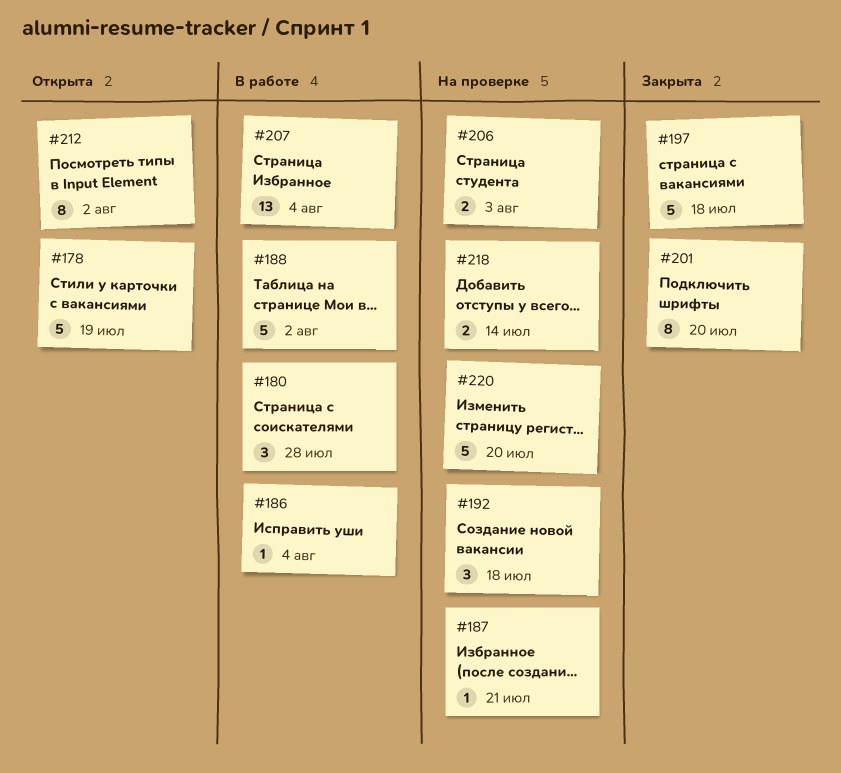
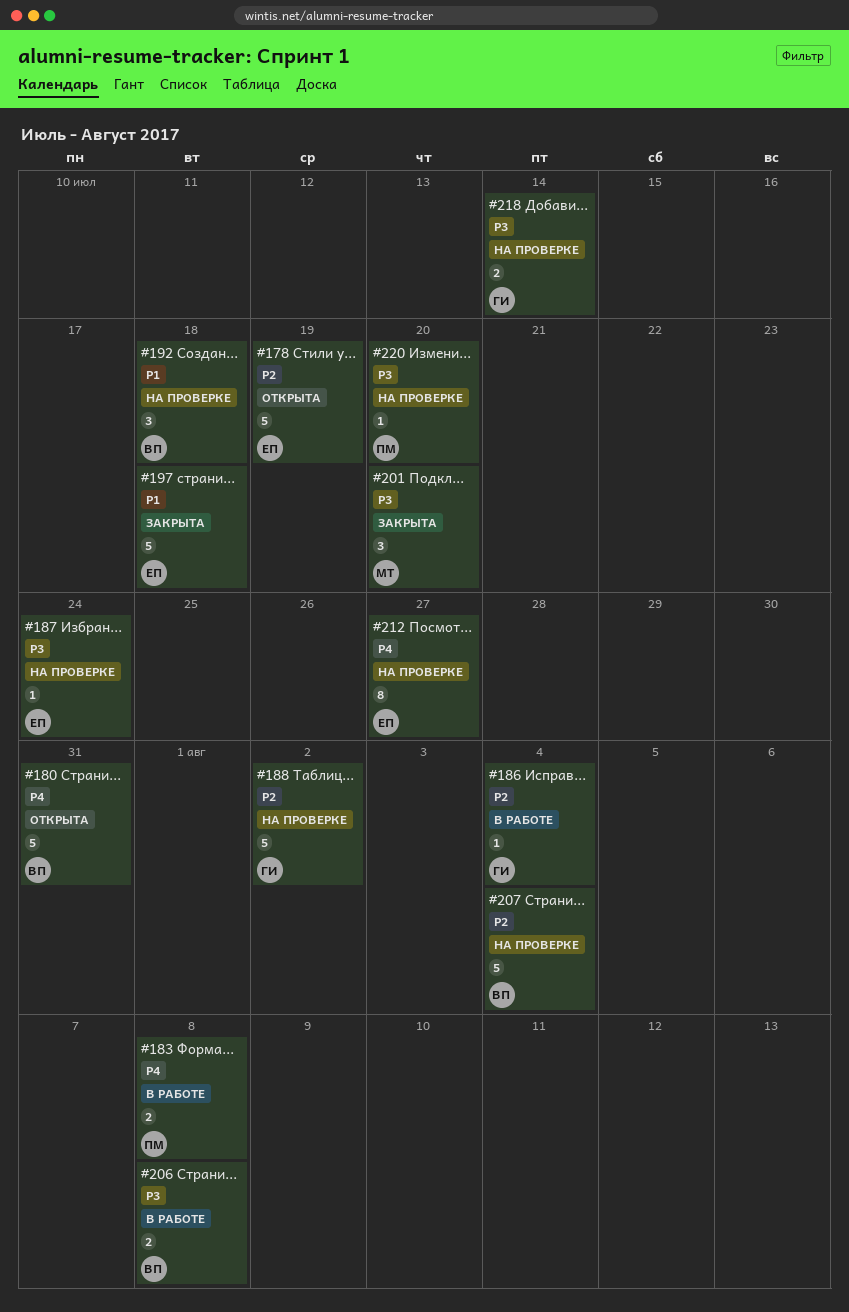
#180, status: В работе -> Открыта
#180, estimate: 3 -> 5
#180, due: Jul 28 -> Jul 31
#183: none -> present
#187, due: Jul 21 -> Jul 24
#188, status: В работе -> На проверке
#201, estimate: 8 -> 3
#206, status: На проверке -> В работе
#206, due: Aug 3 -> Aug 8
#207, status: В работе -> На проверке
#207, estimate: 13 -> 5
#212, status: Открыта -> На проверке
#212, due: Aug 2 -> Jul 27
#220, estimate: 5 -> 1

